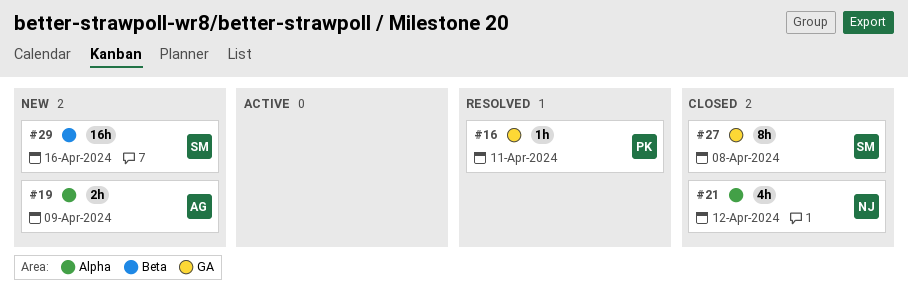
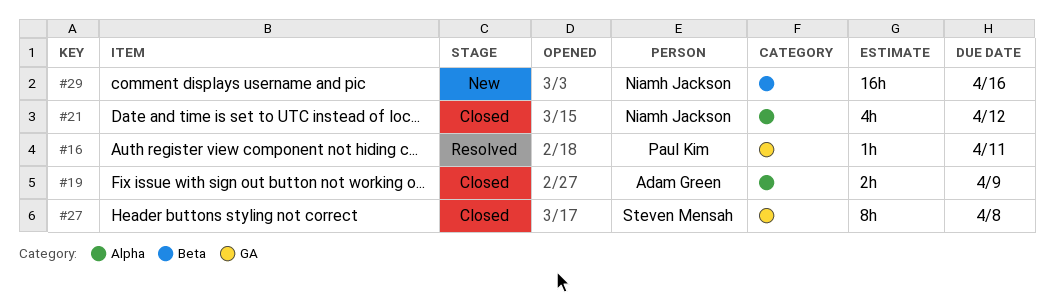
#19, status: New -> Closed
#29, owner: Steven Mensah -> Niamh Jackson

